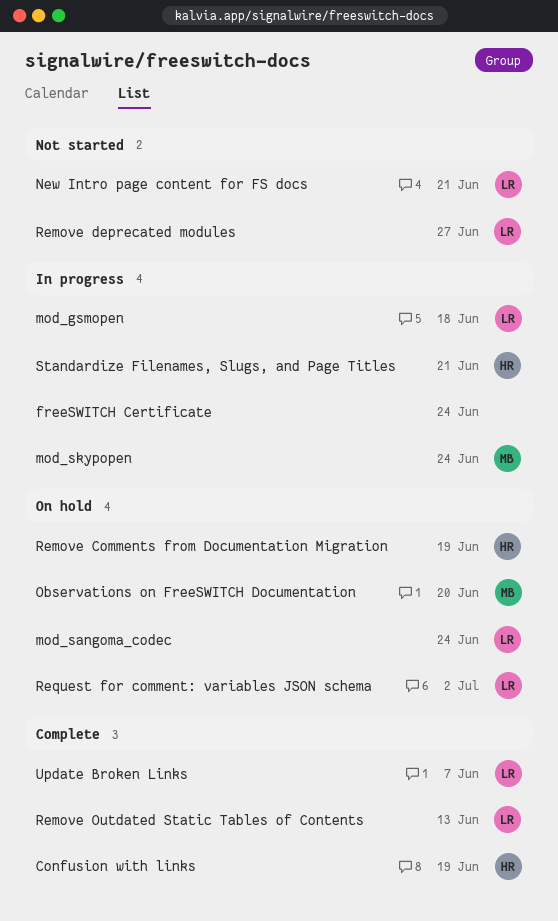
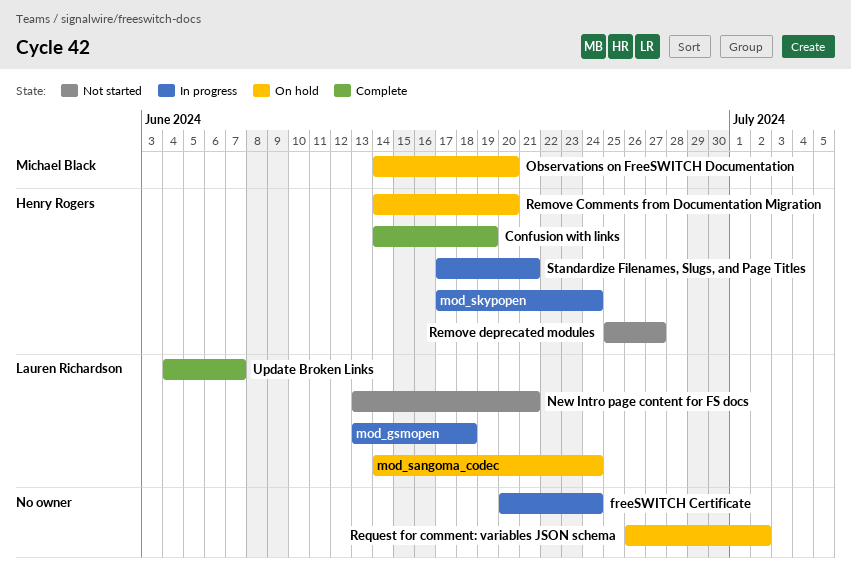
mod_skypopen, owner: Michael Black -> Henry Rogers
Remove Comments from Documentation Migration, due: Jun 19 -> Jun 20
Remove deprecated modules, owner: Lauren Richardson -> Henry Rogers
Remove Outdated Static Tables of Contents: present -> none
Request for comment: variables JSON schema, owner: Lauren Richardson -> none

